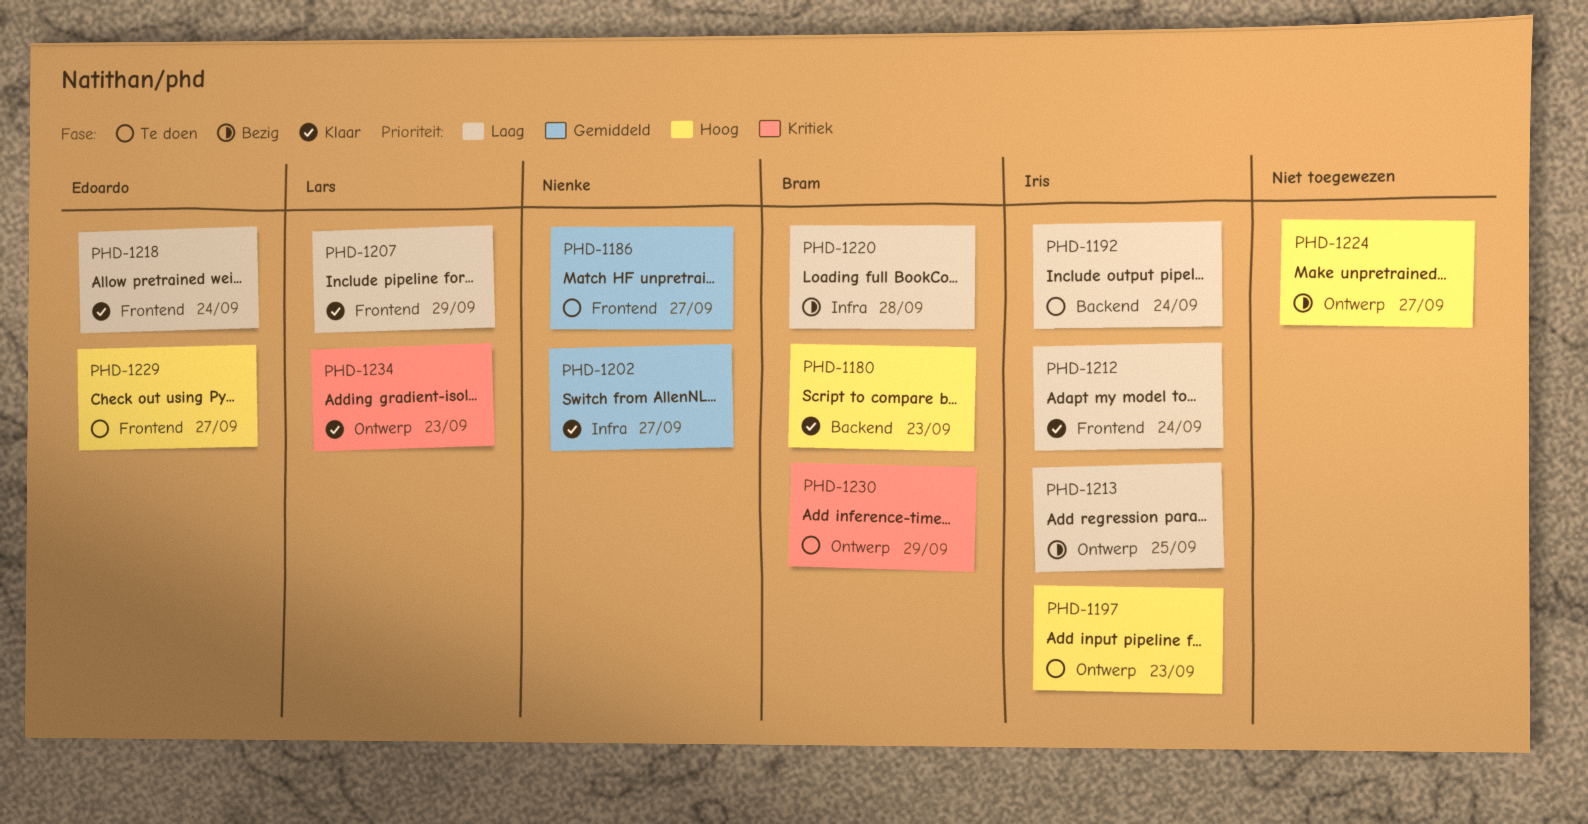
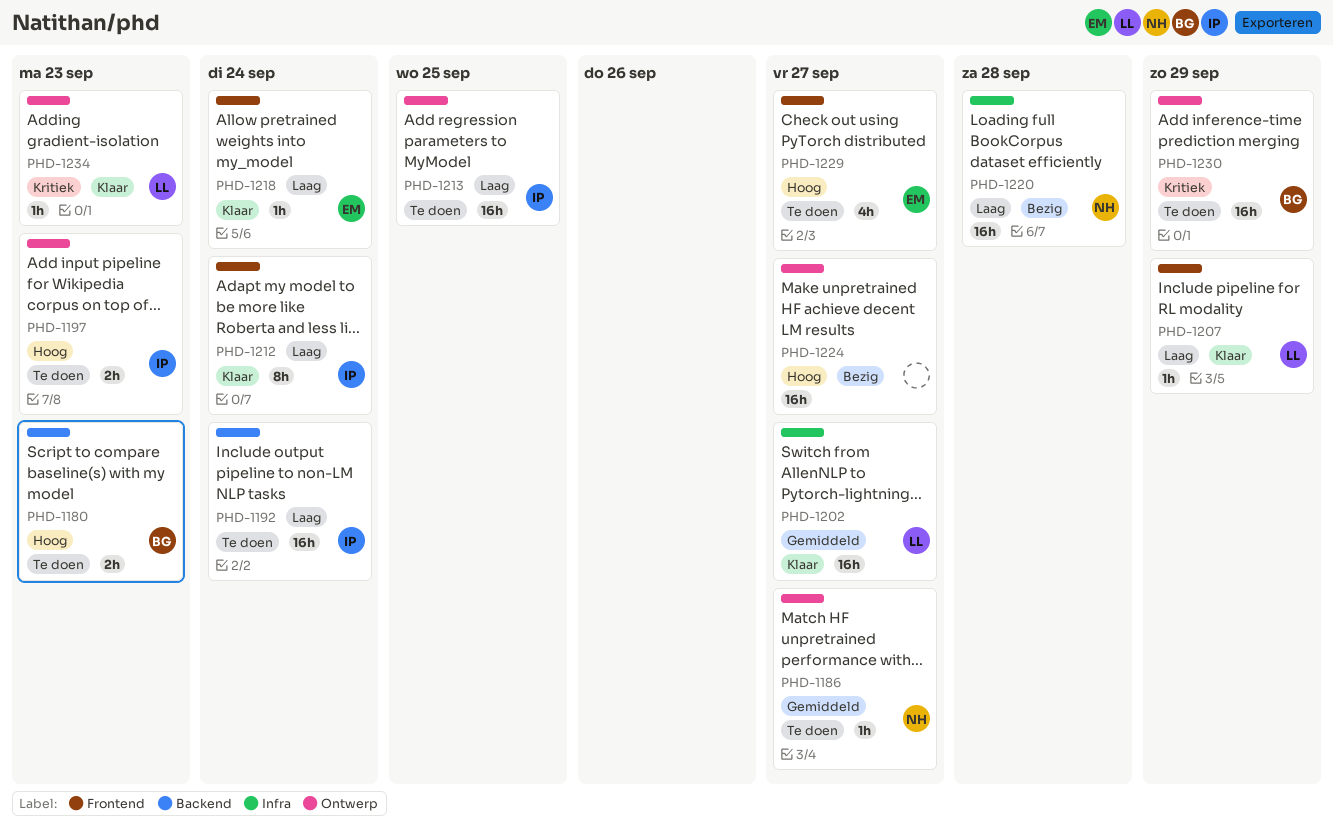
PHD-1180, status: Klaar -> Te doen
PHD-1186, label: Frontend -> Ontwerp
PHD-1202, owner: Nienke -> Lars
PHD-1213, status: Bezig -> Te doen
PHD-1220, owner: Bram -> Nienke

